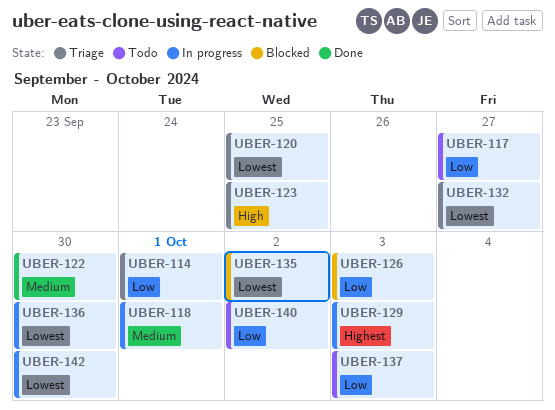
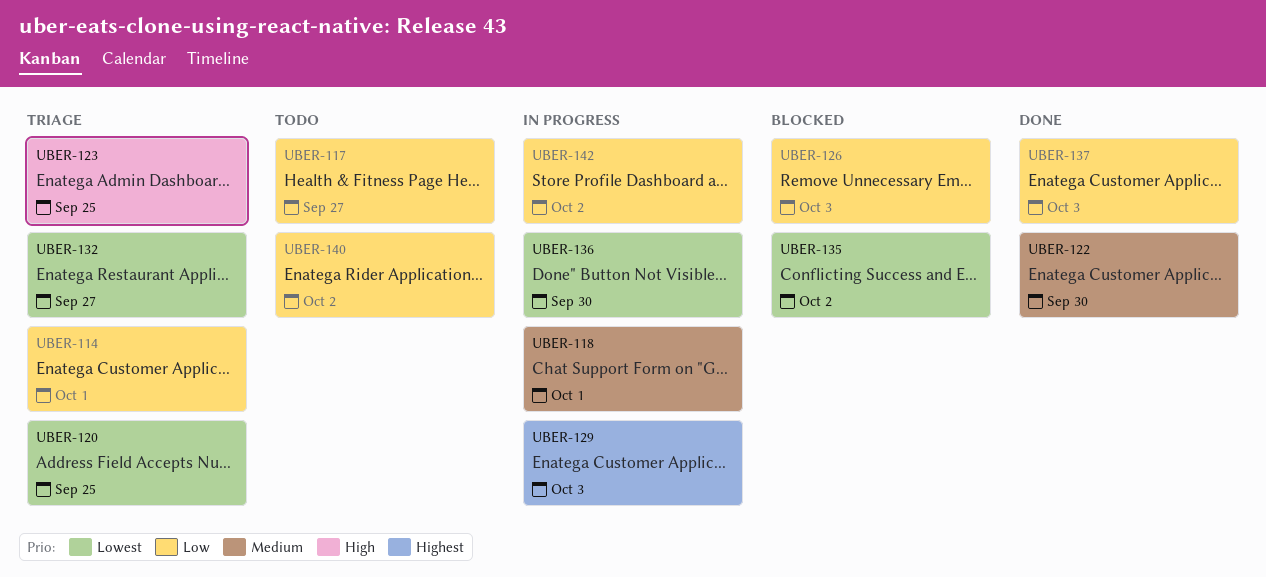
UBER-137, status: Todo -> Done
UBER-142, priority: Lowest -> Low
UBER-142, due: Sep 30 -> Oct 2

